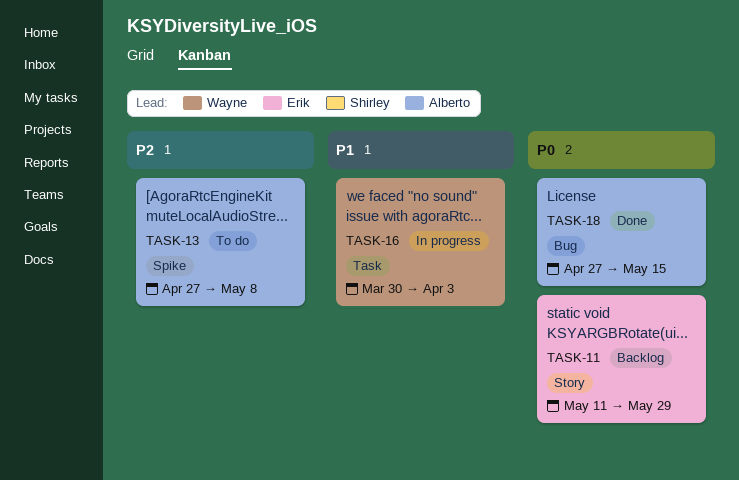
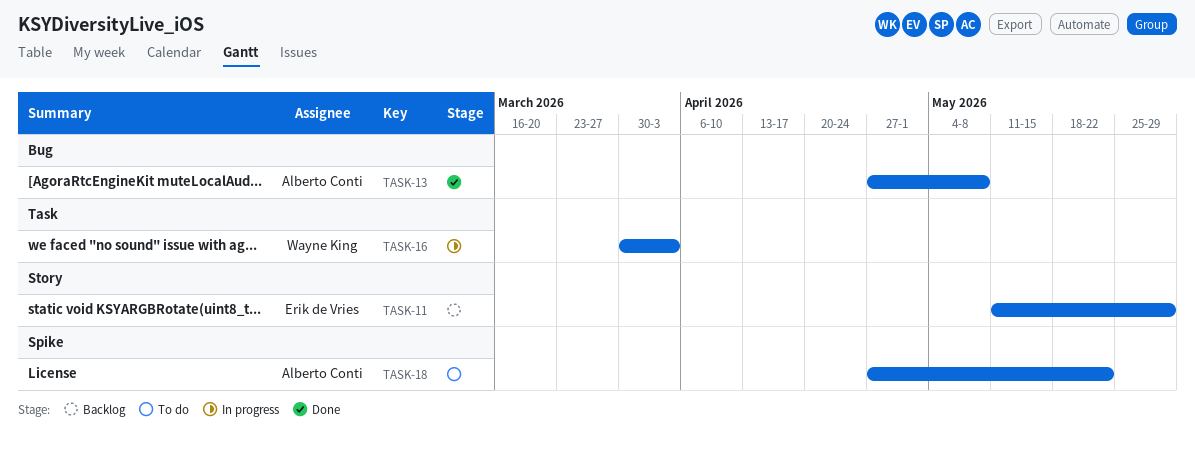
TASK-13, status: To do -> Done
TASK-13, label: Spike -> Bug
TASK-18, status: Done -> To do
TASK-18, label: Bug -> Spike
TASK-18, due: May 15 -> May 22

